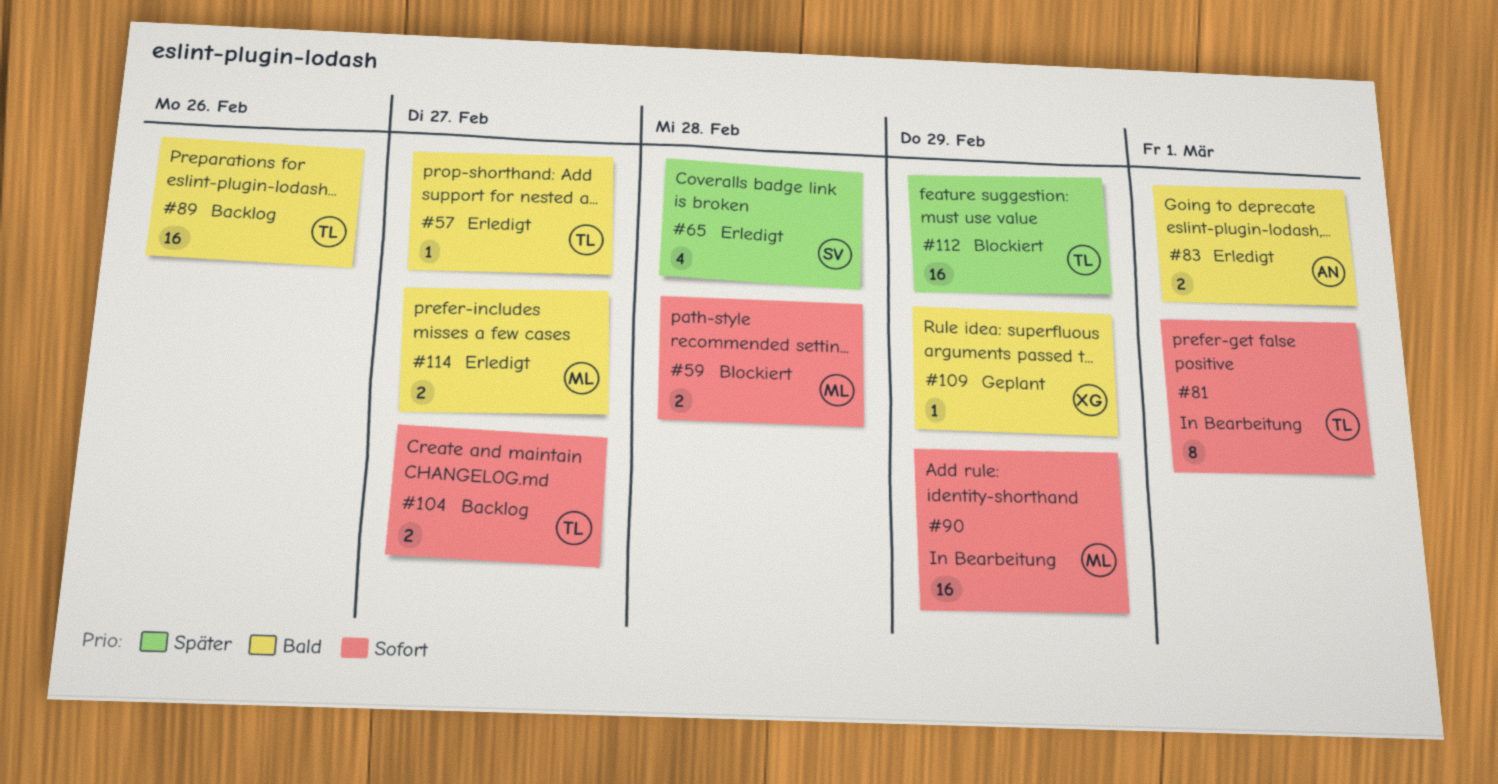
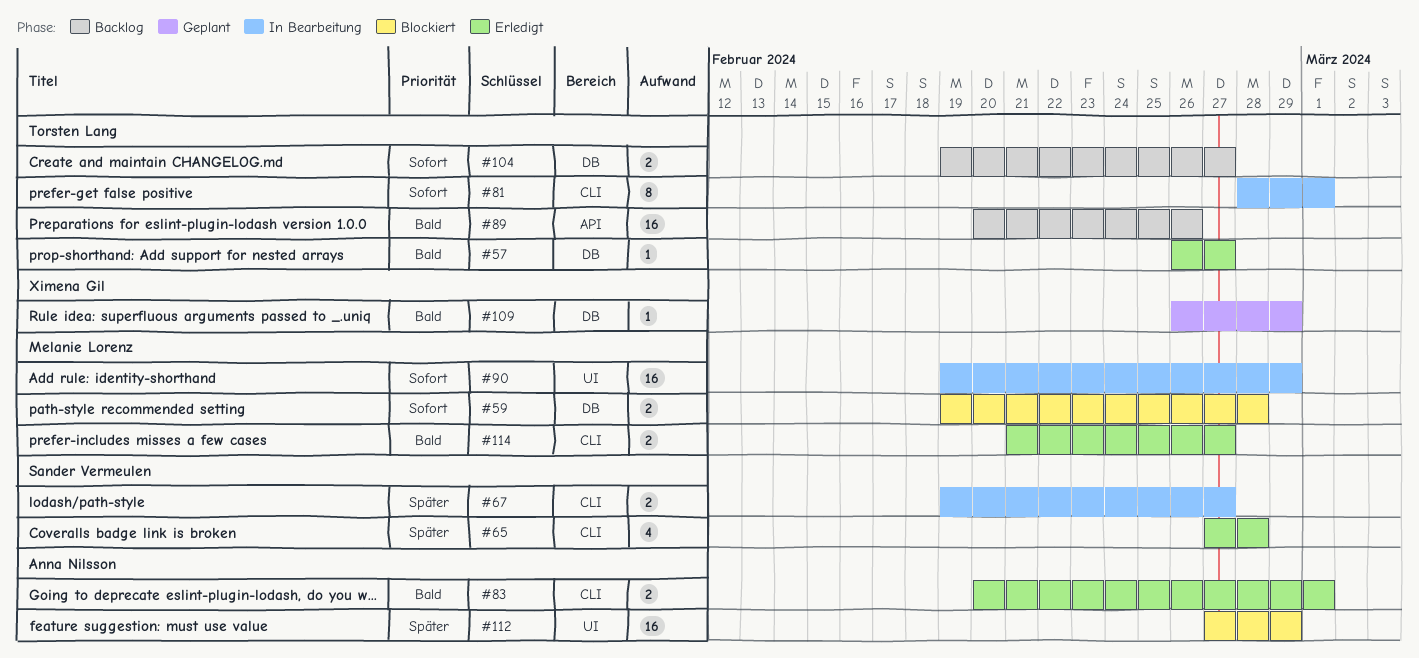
#67: none -> present
#112, owner: Torsten Lang -> Anna Nilsson

